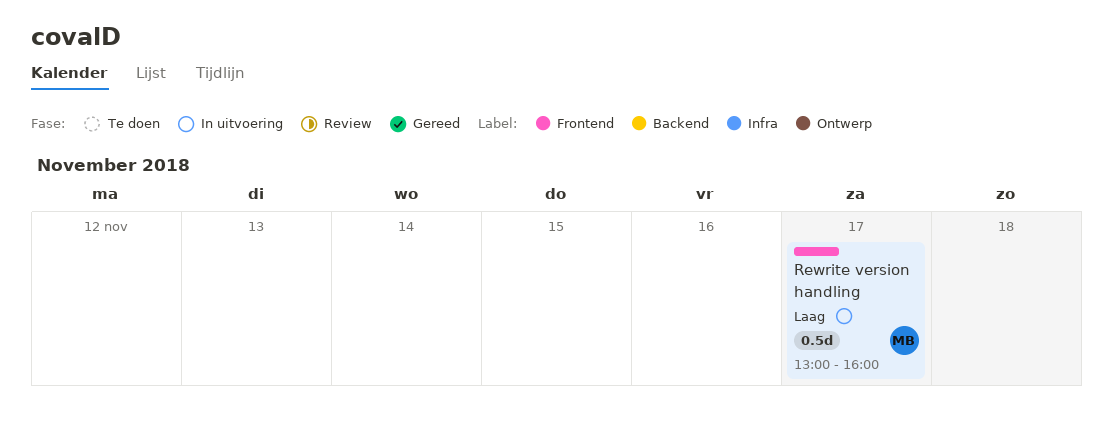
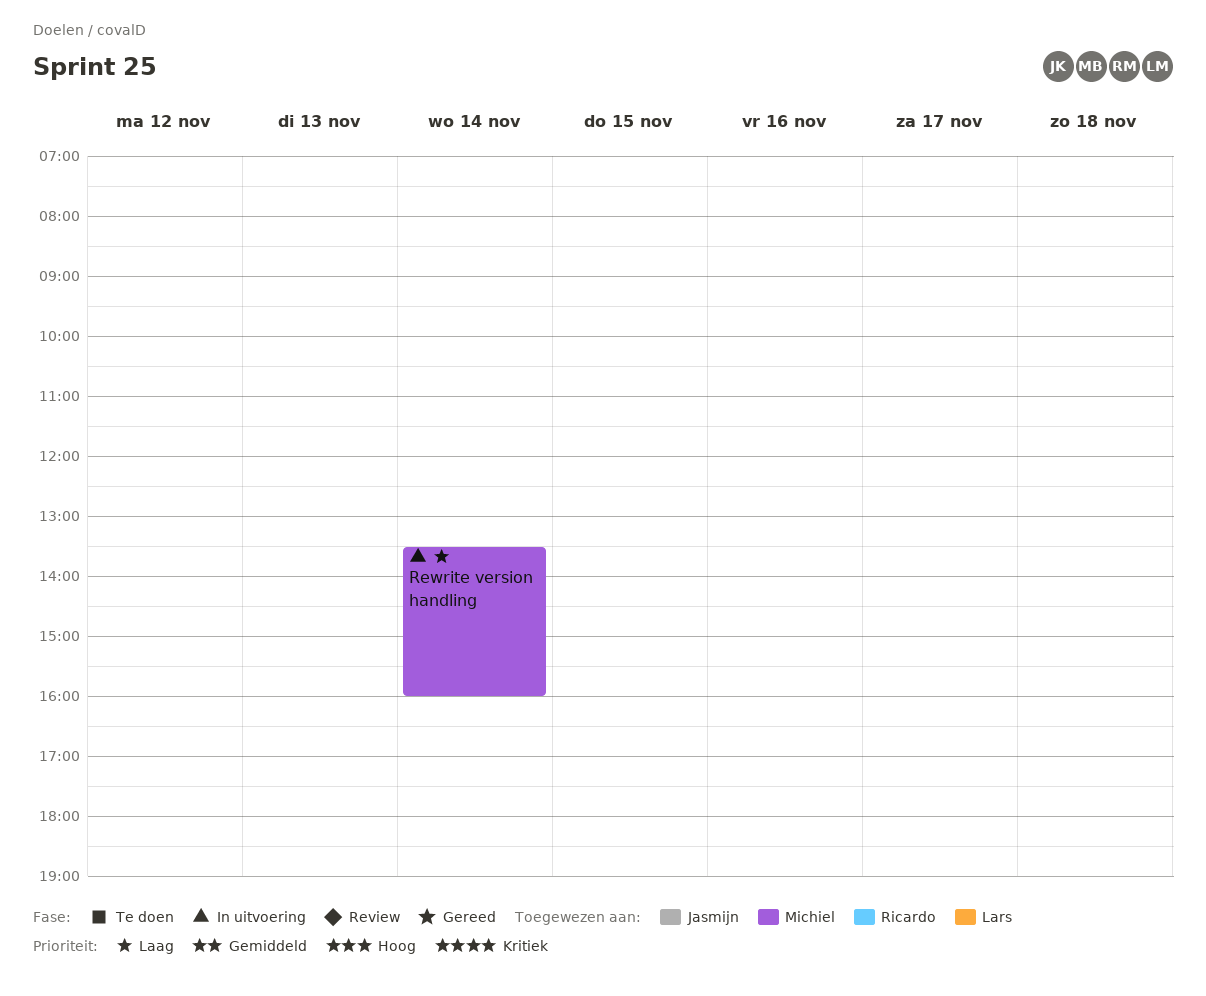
Rewrite version handling, day: Nov 17 -> Nov 14
Rewrite version handling, begins: 13:00 -> 13:30

